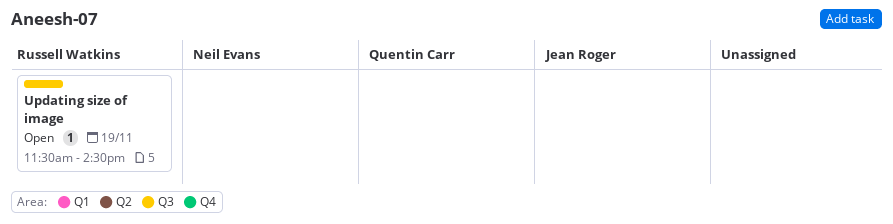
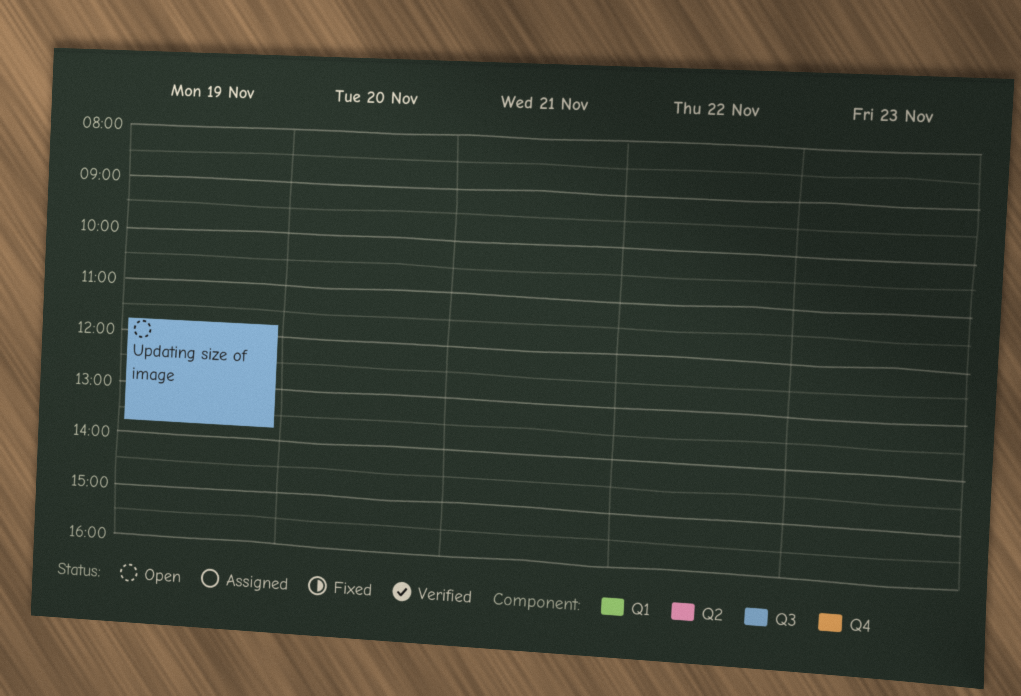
Updating size of image, begins: 11:30 -> 11:45
Updating size of image, ends: 14:30 -> 13:45

